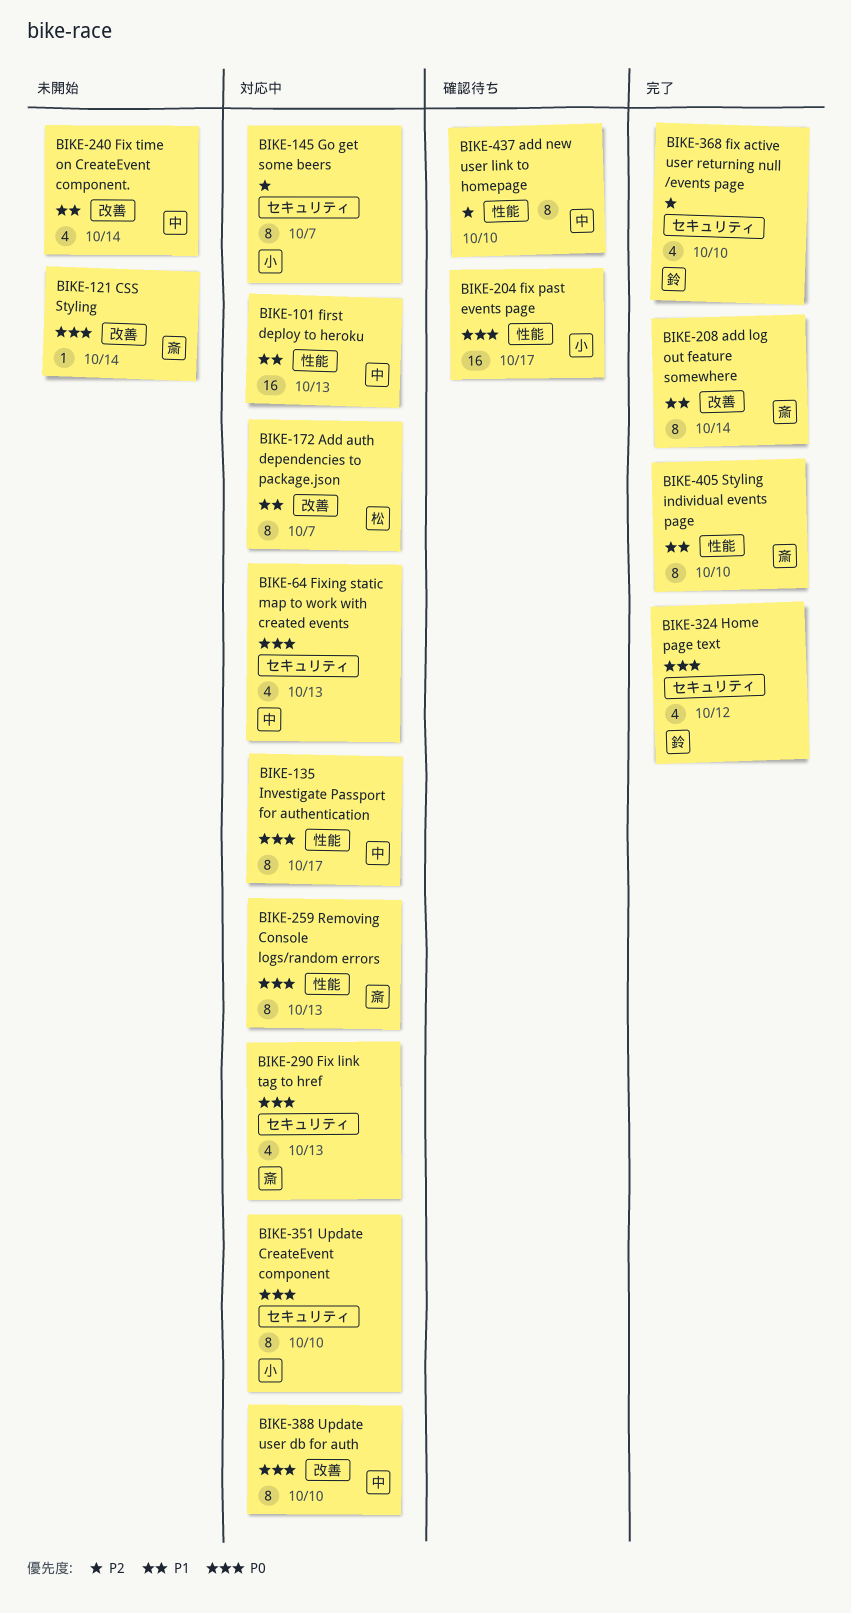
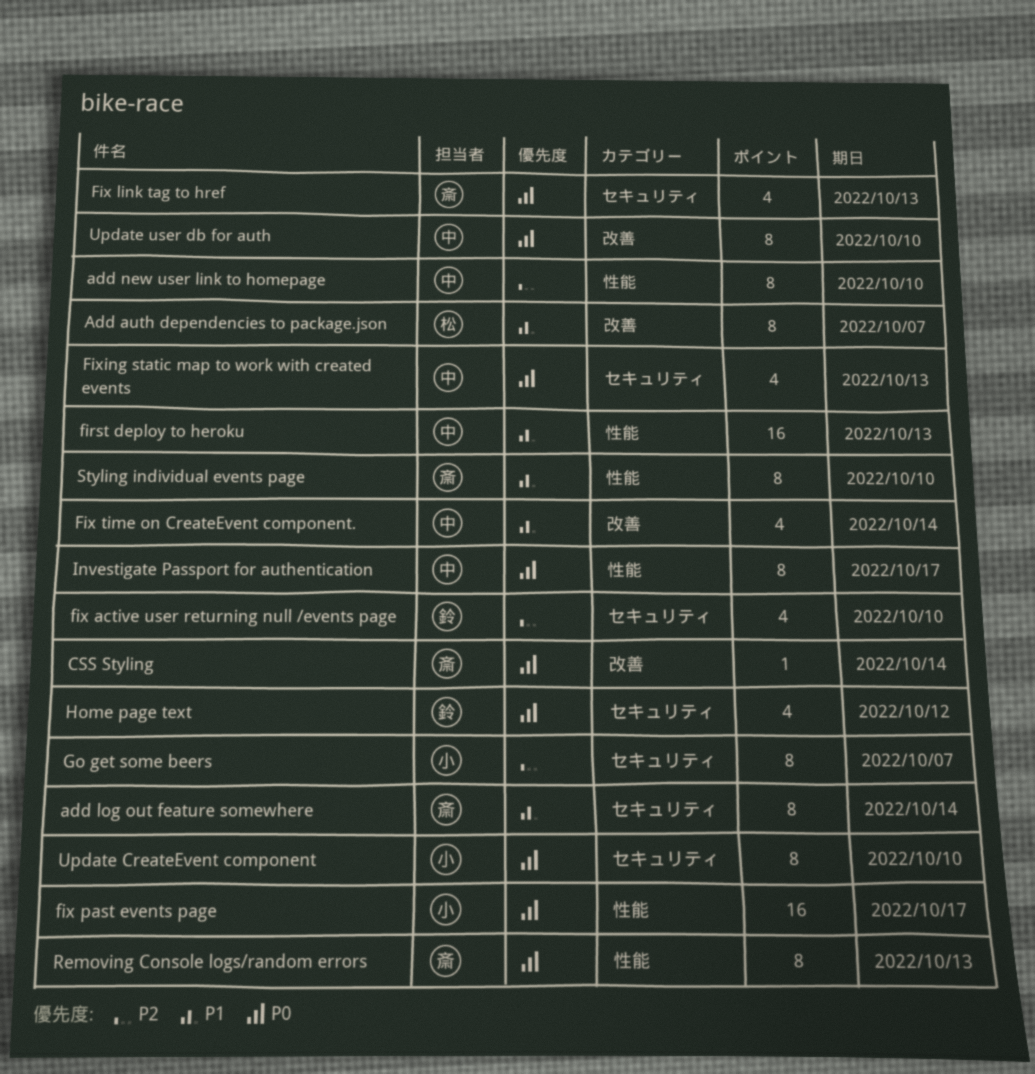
add log out feature somewhere, label: 改善 -> セキュリティ

